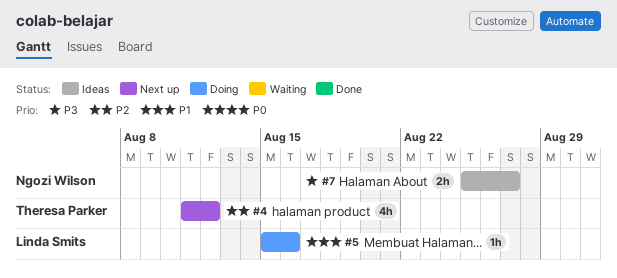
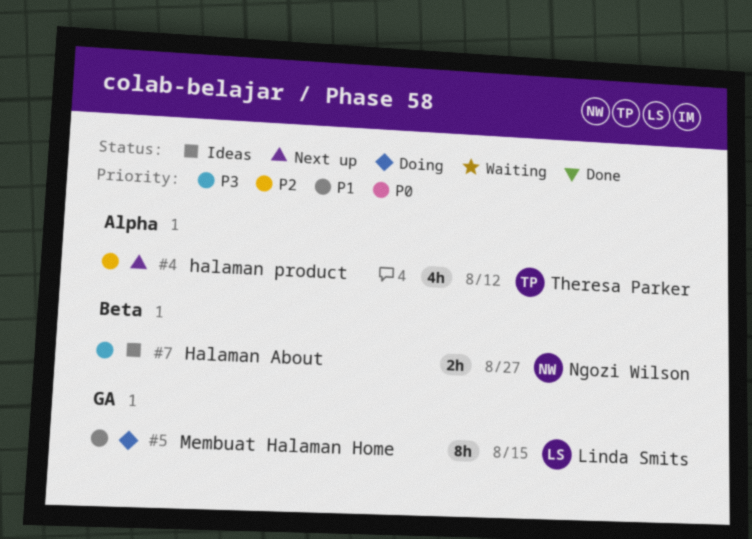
#5, estimate: 1h -> 8h
#5, due: Aug 16 -> Aug 15

